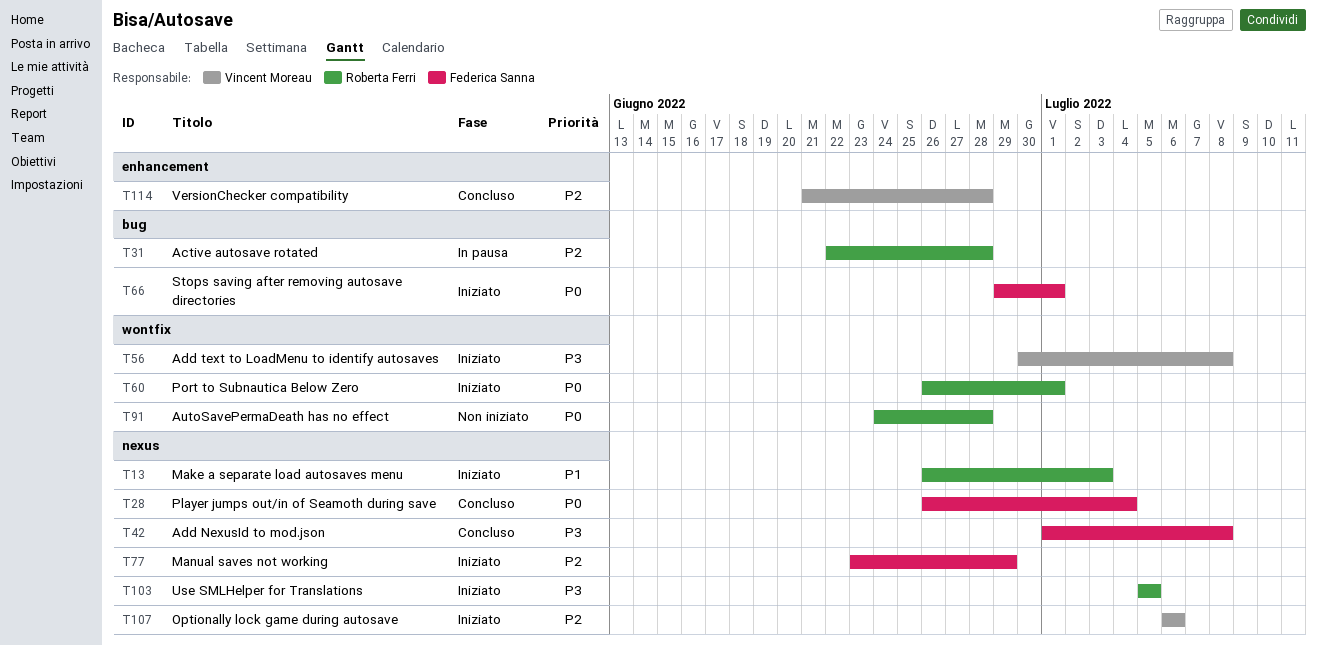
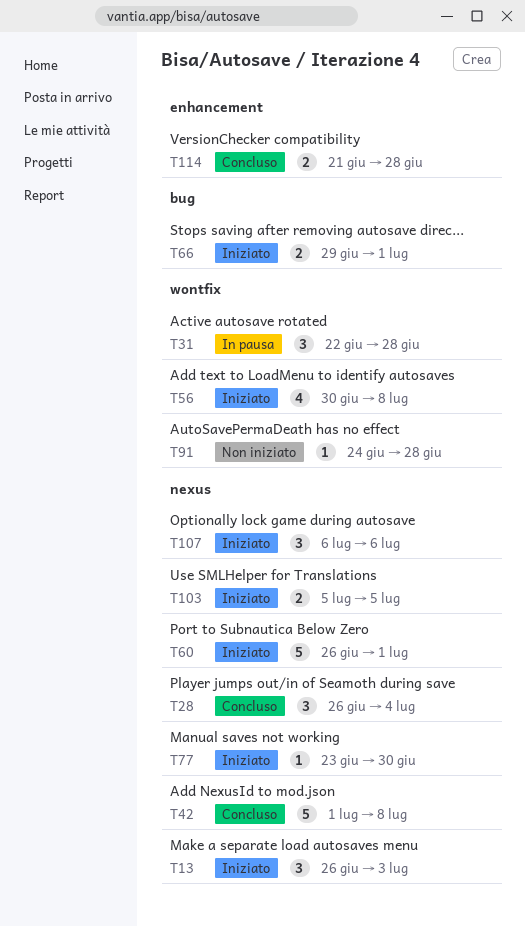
T31, label: bug -> wontfix
T60, label: wontfix -> nexus
T77, due: Jun 29 -> Jun 30

